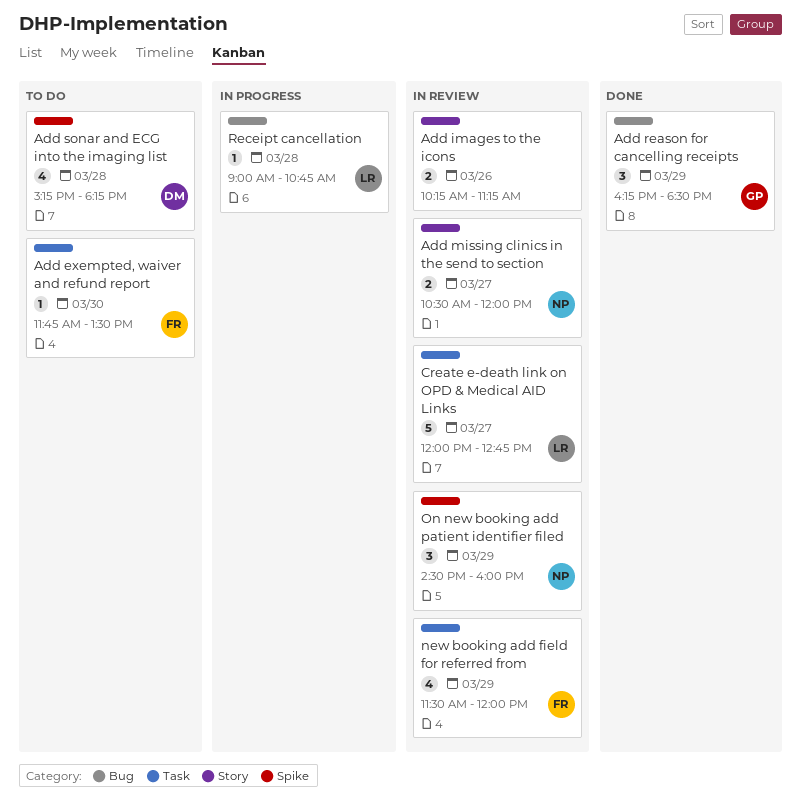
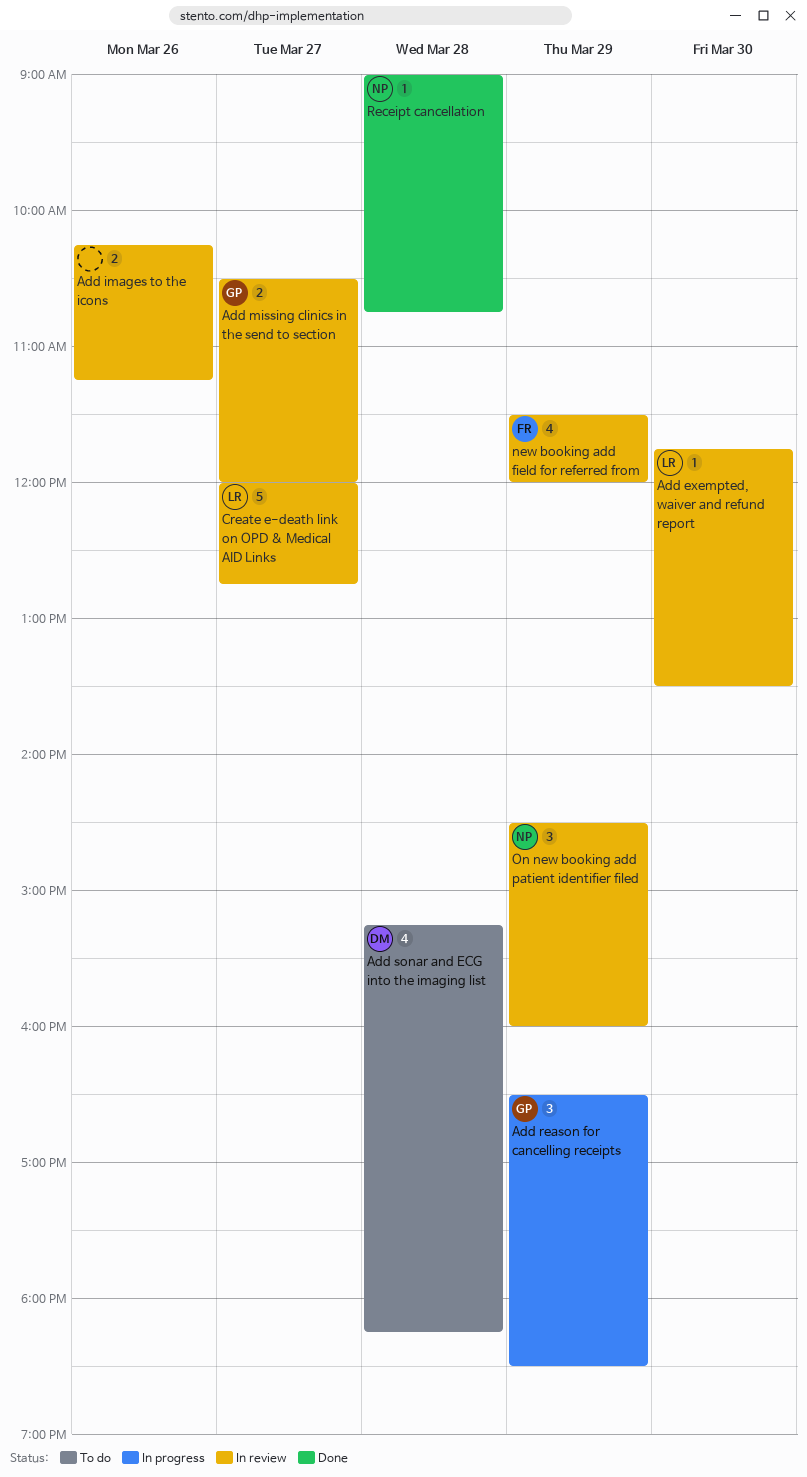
Add exempted, waiver and refund report, status: To do -> In review
Add exempted, waiver and refund report, owner: FR -> LR
Add missing clinics in the send to section, owner: NP -> GP
Add reason for cancelling receipts, status: Done -> In progress
Add reason for cancelling receipts, begins: 16:15 -> 16:30
Receipt cancellation, status: In progress -> Done
Receipt cancellation, owner: LR -> NP

